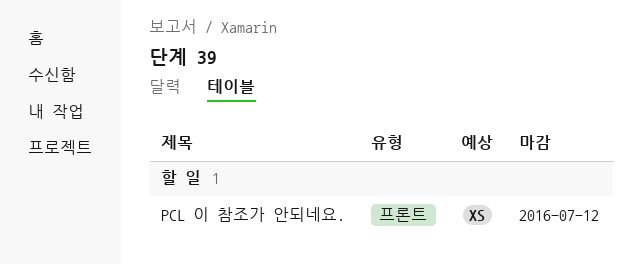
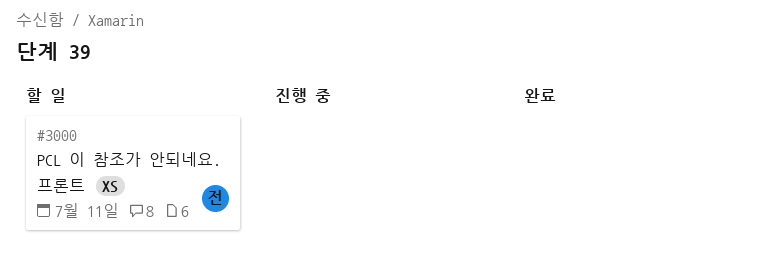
PCL 이 참조가 안되네요., due: Jul 12 -> Jul 11

